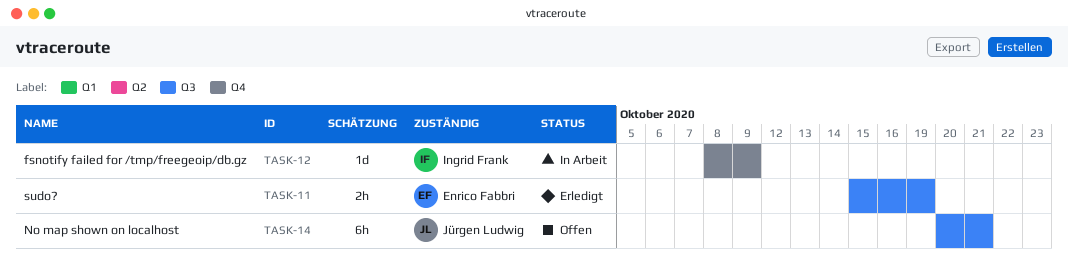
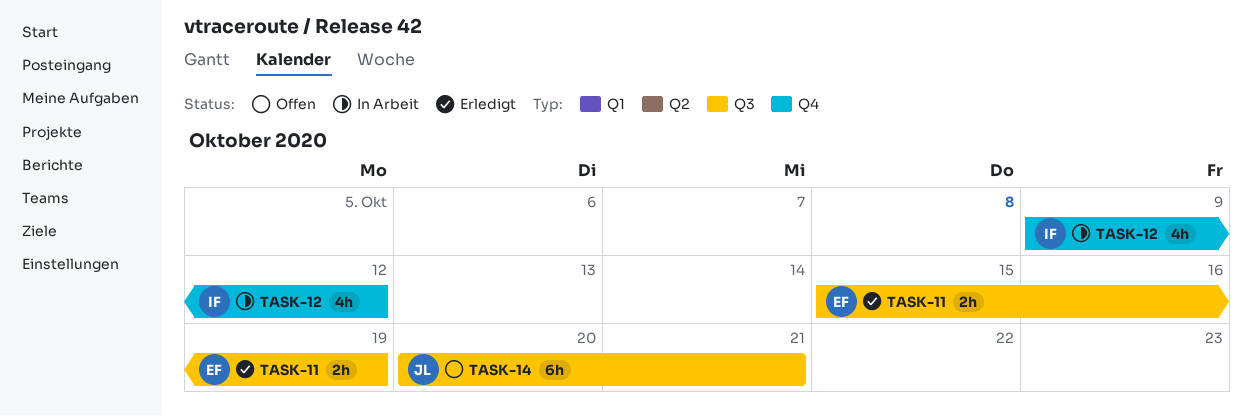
TASK-12, estimate: 1d -> 4h
TASK-12, start: Oct 8 -> Oct 9
TASK-12, due: Oct 9 -> Oct 12

